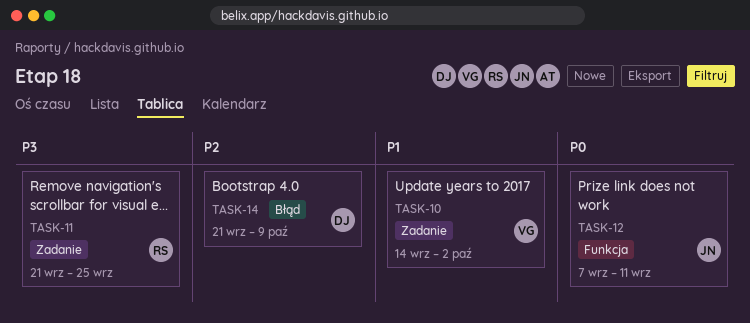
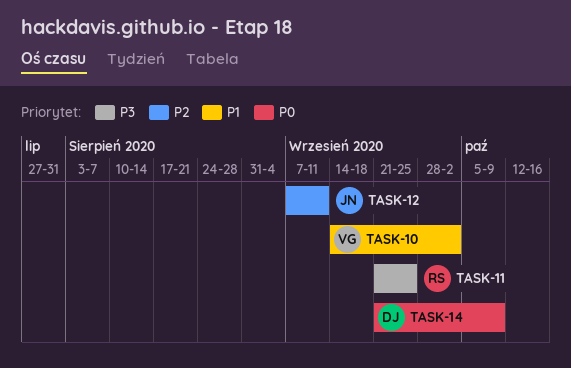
TASK-12, priority: P0 -> P2
TASK-14, priority: P2 -> P0

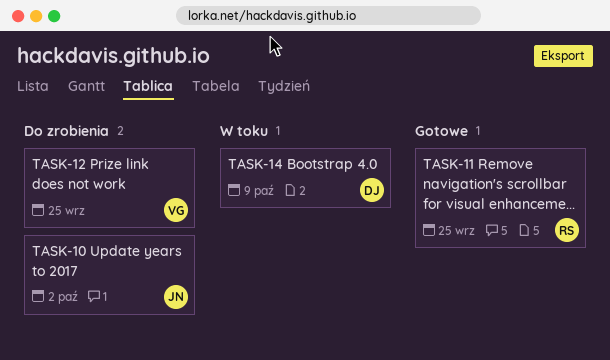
TASK-10, owner: VG -> JN
TASK-12, owner: JN -> VG
TASK-12, due: Sep 11 -> Sep 25

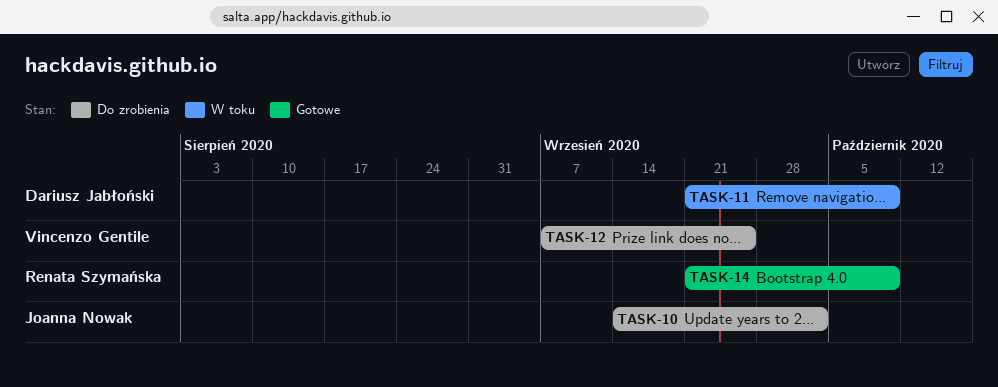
TASK-11, status: Gotowe -> W toku
TASK-11, owner: Renata Szymańska -> Dariusz Jabłoński
TASK-11, due: Sep 25 -> Oct 9
TASK-14, status: W toku -> Gotowe
TASK-14, owner: Dariusz Jabłoński -> Renata Szymańska

